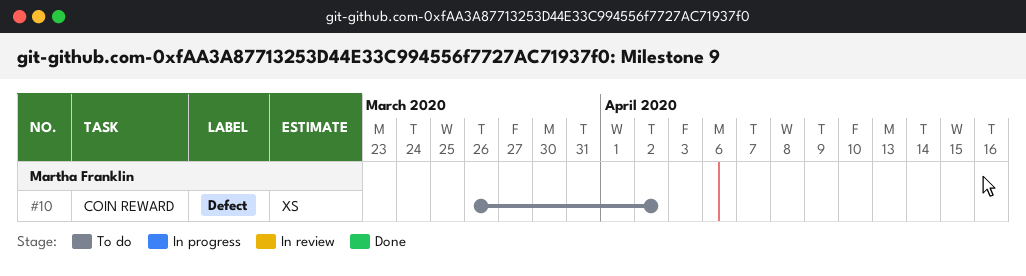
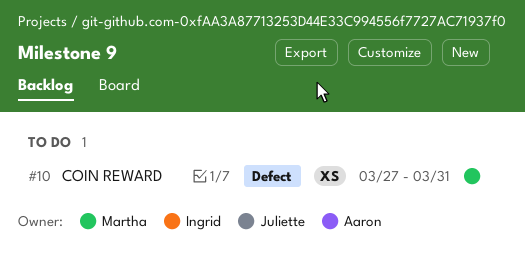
#10, start: Mar 26 -> Mar 27
#10, due: Apr 2 -> Mar 31

